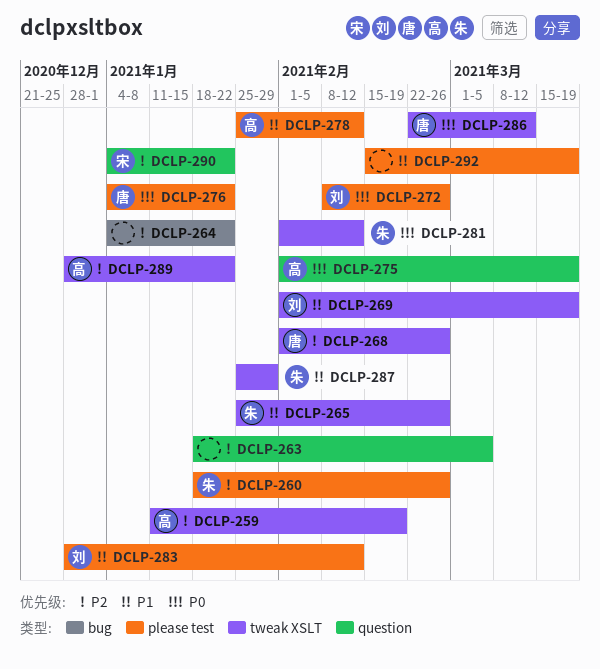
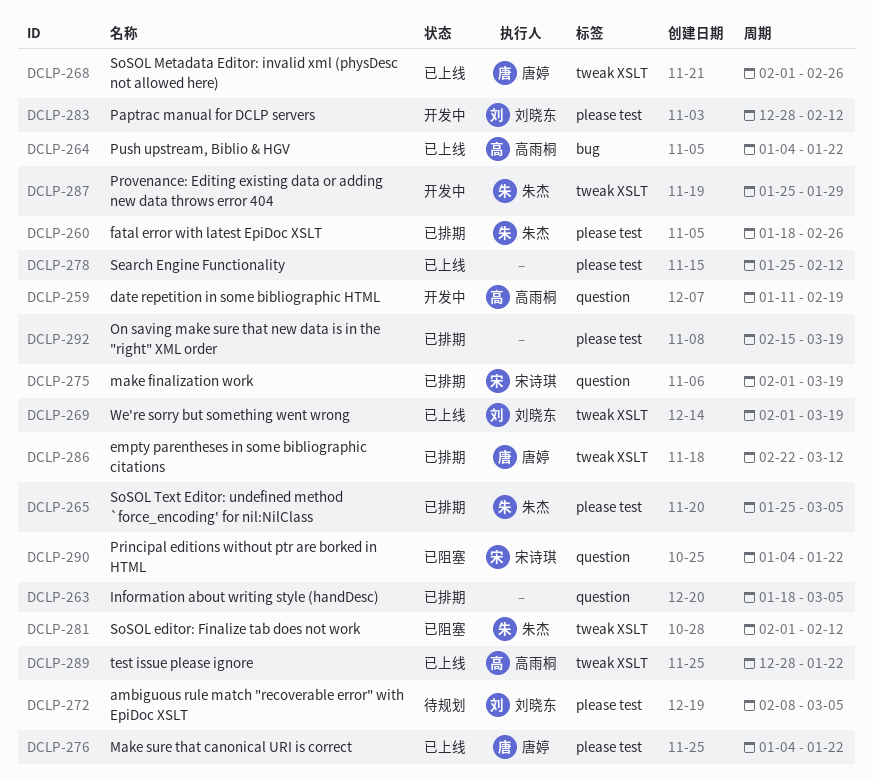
DCLP-259, label: tweak XSLT -> question
DCLP-264, owner: none -> 高雨桐
DCLP-265, label: tweak XSLT -> please test
DCLP-265, due: Feb 26 -> Mar 5
DCLP-272, due: Feb 26 -> Mar 5
DCLP-275, owner: 高雨桐 -> 宋诗琪
DCLP-278, owner: 高雨桐 -> none

